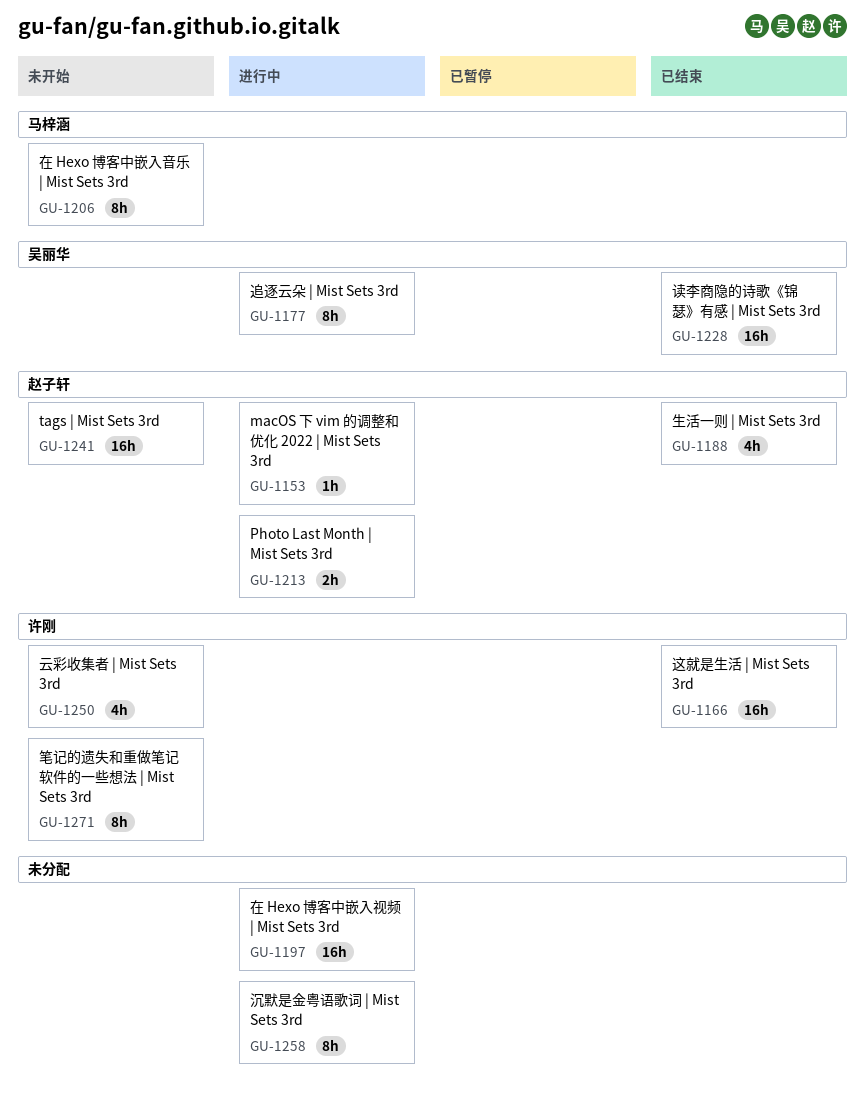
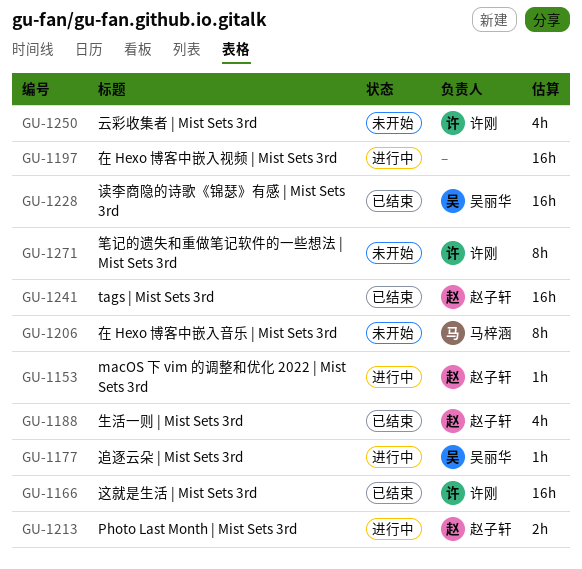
GU-1177, estimate: 8h -> 1h
GU-1241, status: 未开始 -> 已结束
GU-1258: present -> none

